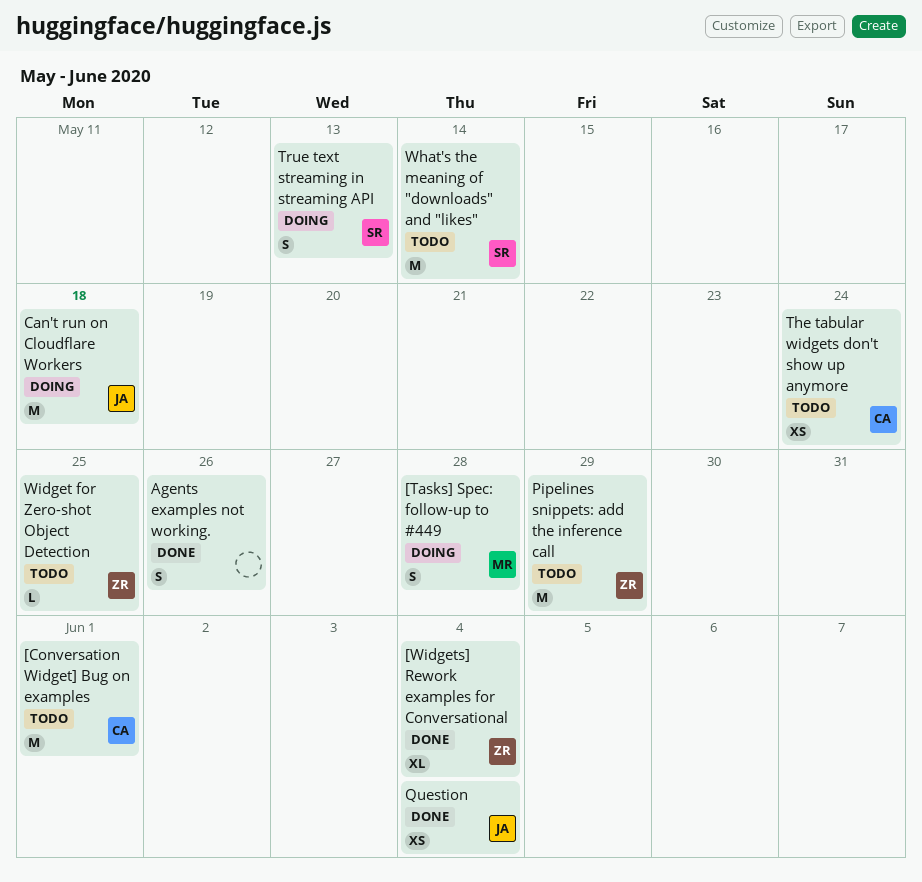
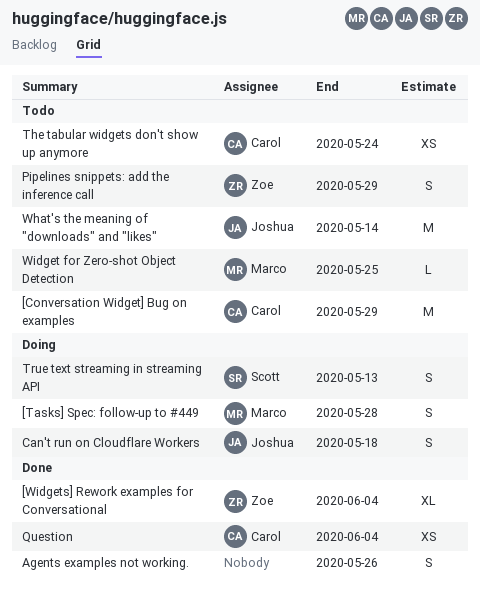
[Conversation Widget] Bug on examples, due: Jun 1 -> May 29
Can't run on Cloudflare Workers, estimate: M -> S
Pipelines snippets: add the inference call, estimate: M -> S
Question, owner: Joshua -> Carol
What's the meaning of "downloads" and "likes", owner: Scott -> Joshua
Widget for Zero-shot Object Detection, owner: Zoe -> Marco

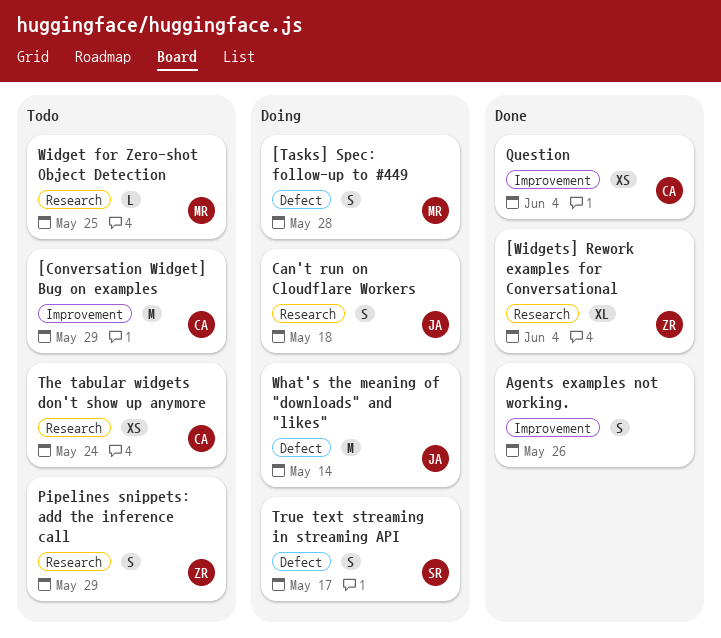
True text streaming in streaming API, due: May 13 -> May 17
What's the meaning of "downloads" and "likes", status: Todo -> Doing

